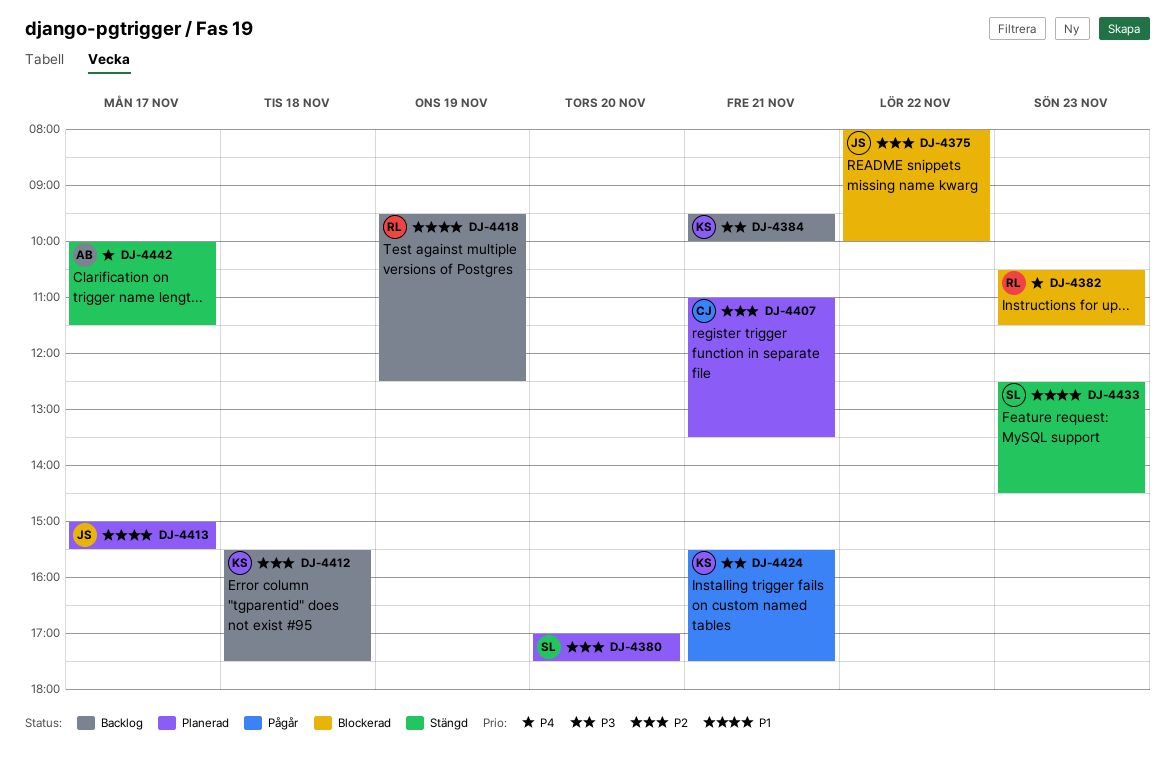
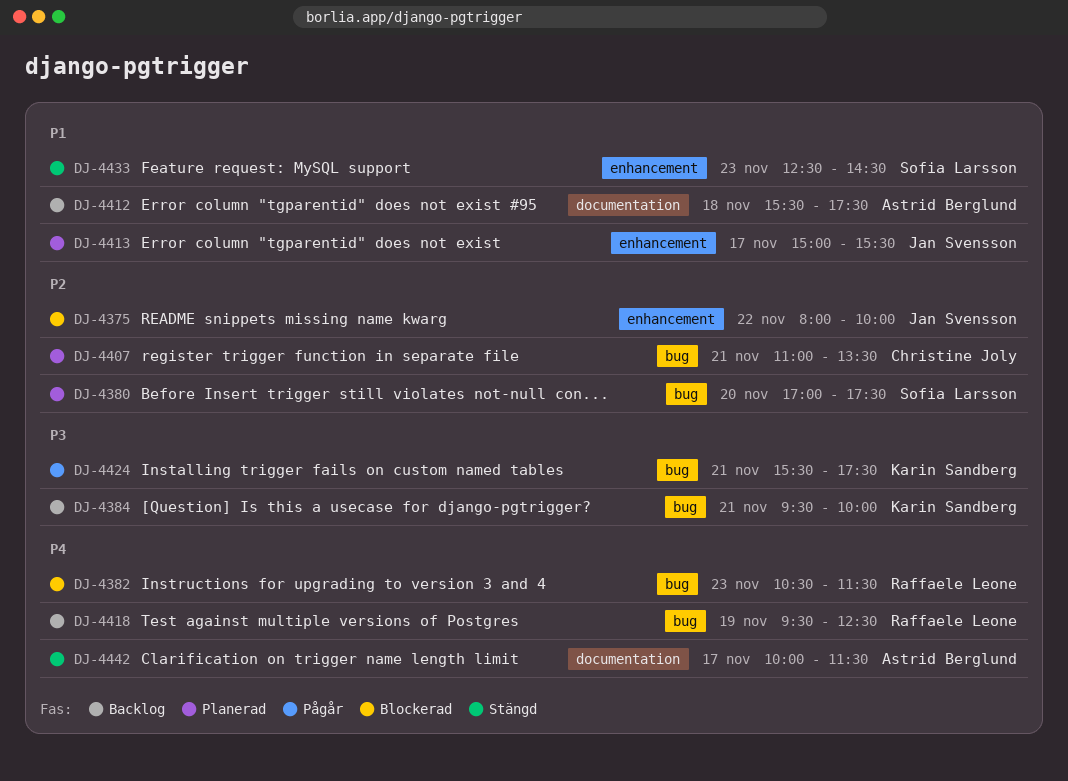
DJ-4412, owner: Karin Sandberg -> Astrid Berglund
DJ-4412, priority: P2 -> P1
DJ-4418, priority: P1 -> P4

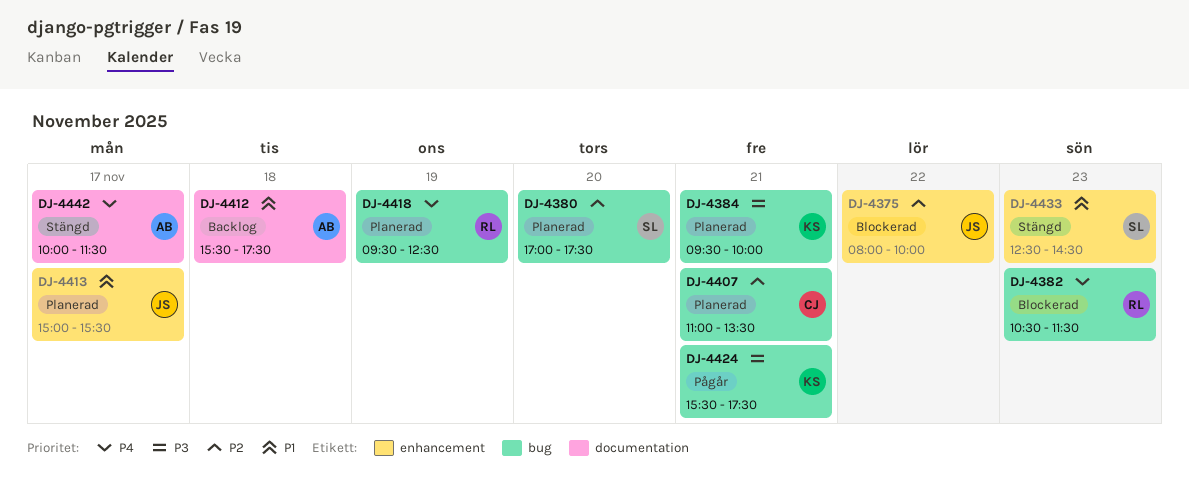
DJ-4384, status: Backlog -> Planerad
DJ-4418, status: Backlog -> Planerad

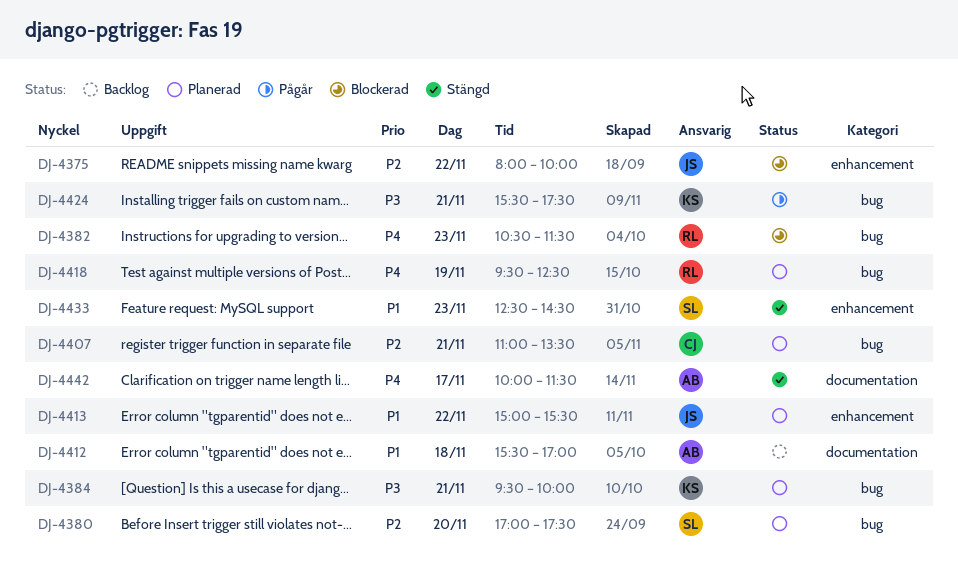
DJ-4412, ends: 17:30 -> 17:00
DJ-4413, day: Nov 17 -> Nov 22

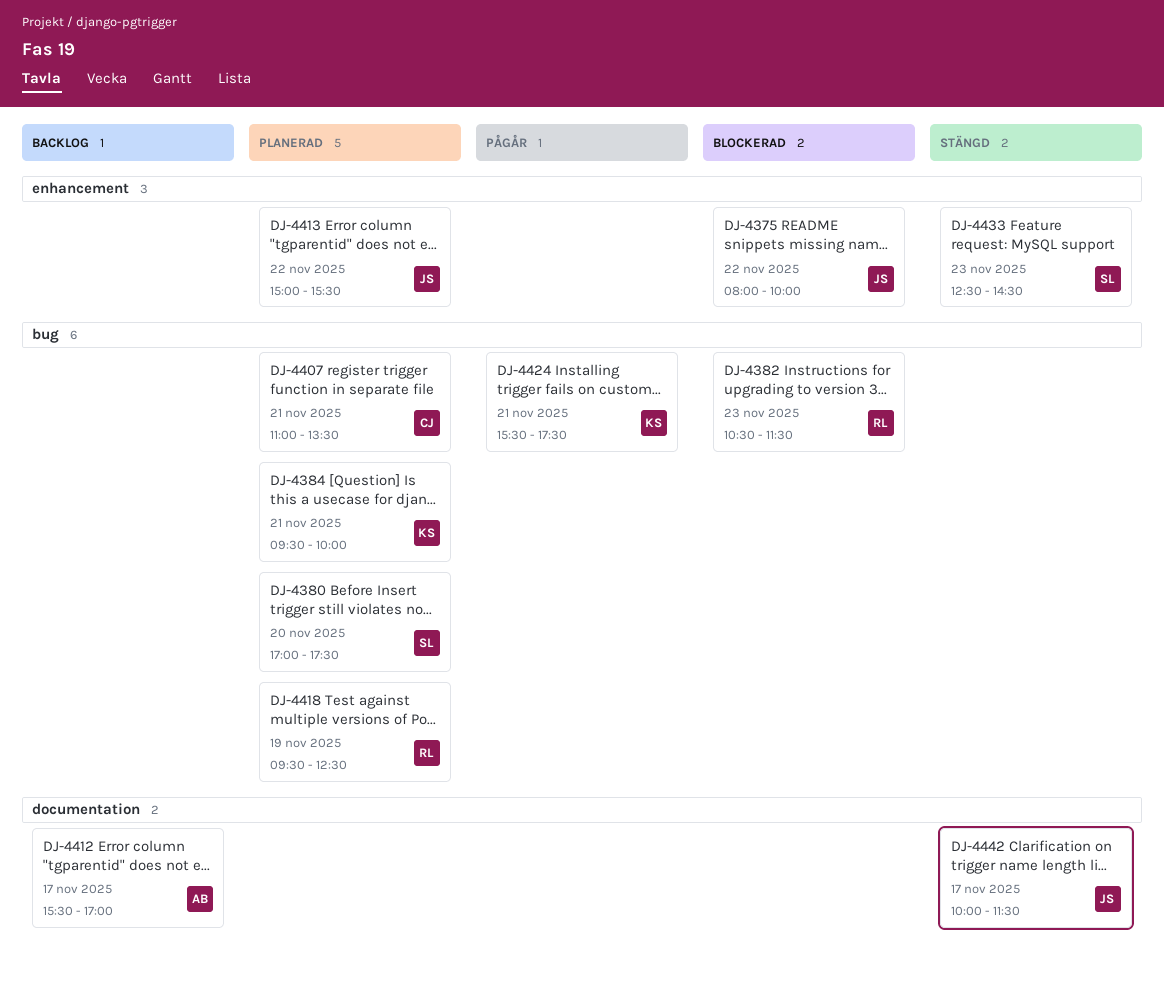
DJ-4412, day: Nov 18 -> Nov 17
DJ-4442, owner: AB -> JS

